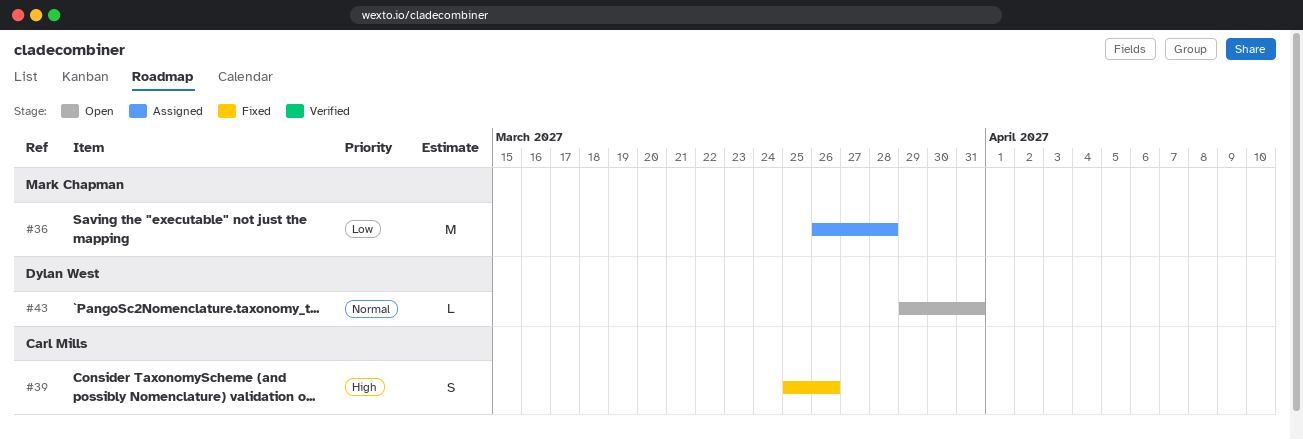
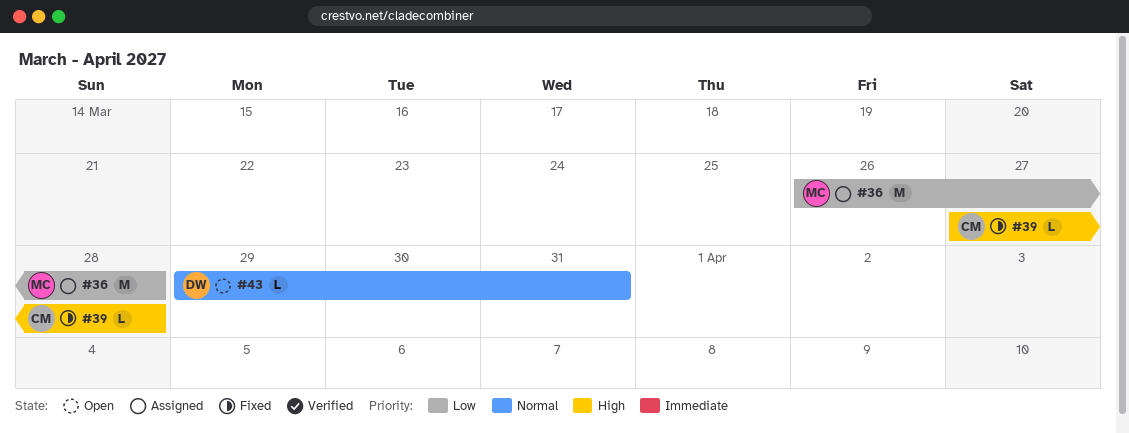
#39, estimate: S -> L
#39, start: Mar 25 -> Mar 27
#39, due: Mar 26 -> Mar 28

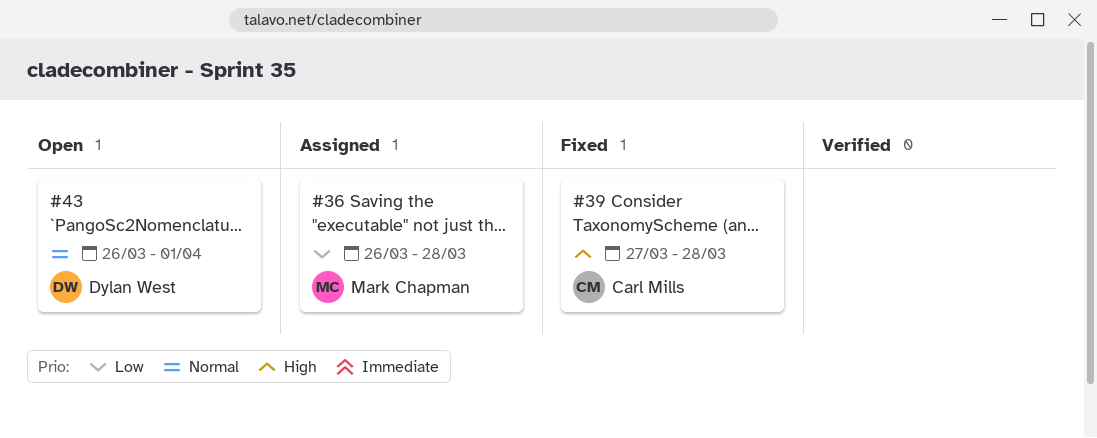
#43, start: Mar 29 -> Mar 26
#43, due: Mar 31 -> Apr 1

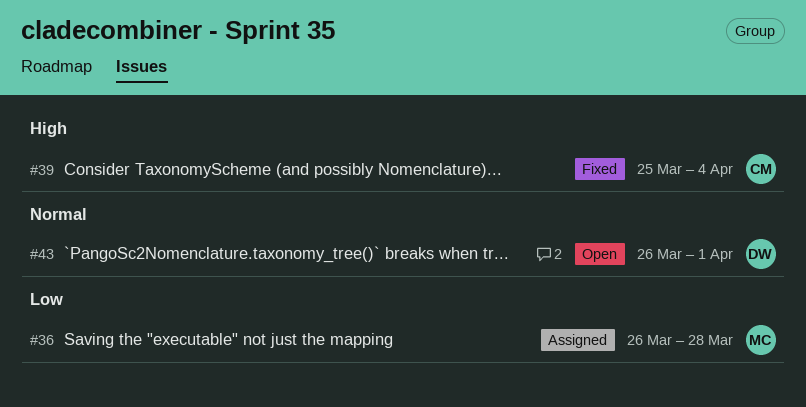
#39, start: Mar 27 -> Mar 25
#39, due: Mar 28 -> Apr 4

